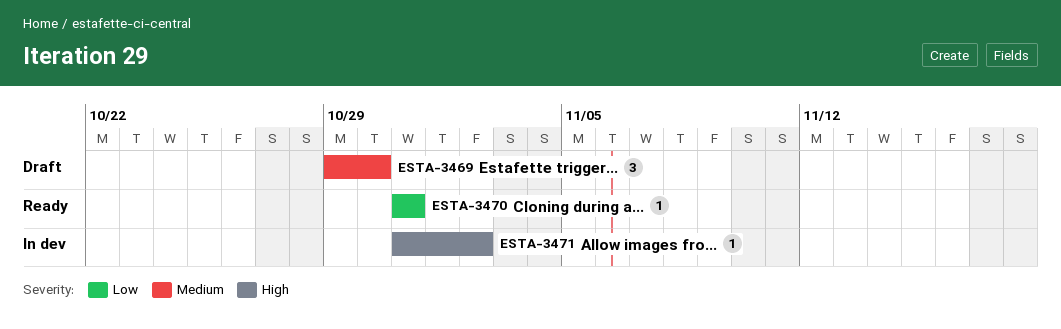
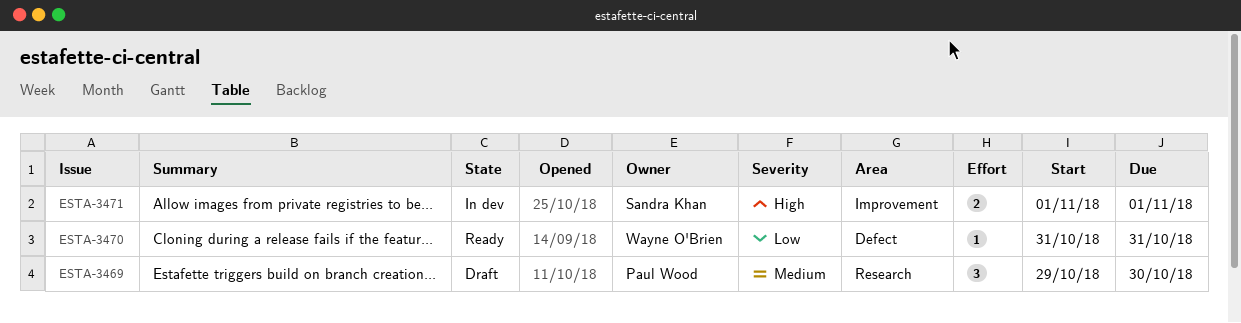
ESTA-3471, estimate: 1 -> 2
ESTA-3471, start: Oct 31 -> Nov 1
ESTA-3471, due: Nov 2 -> Nov 1

